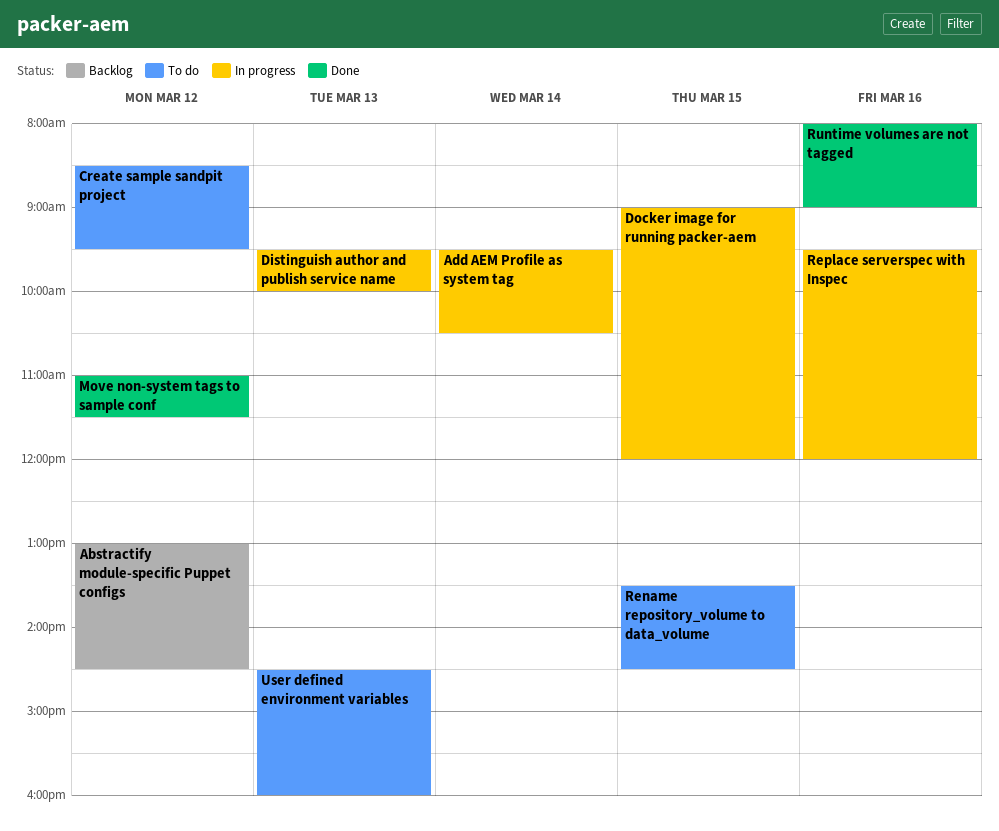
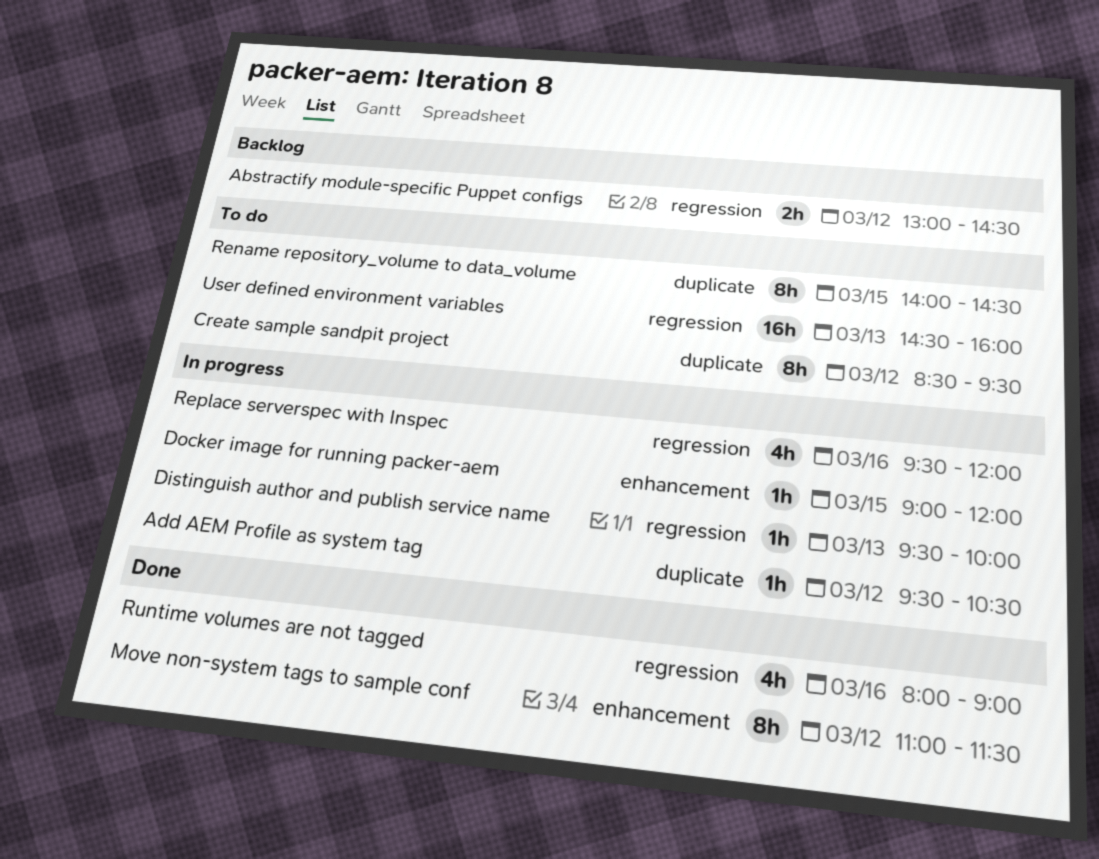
Add AEM Profile as system tag, day: Mar 14 -> Mar 12
Rename repository_volume to data_volume, begins: 13:30 -> 14:00

